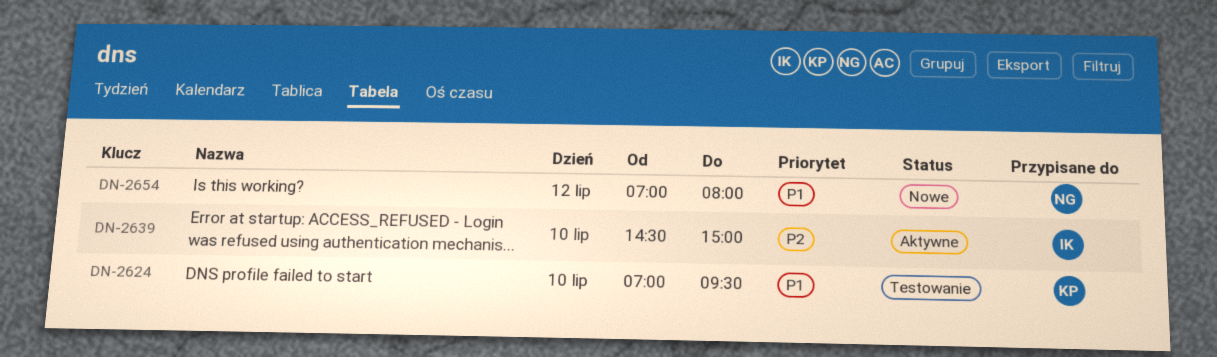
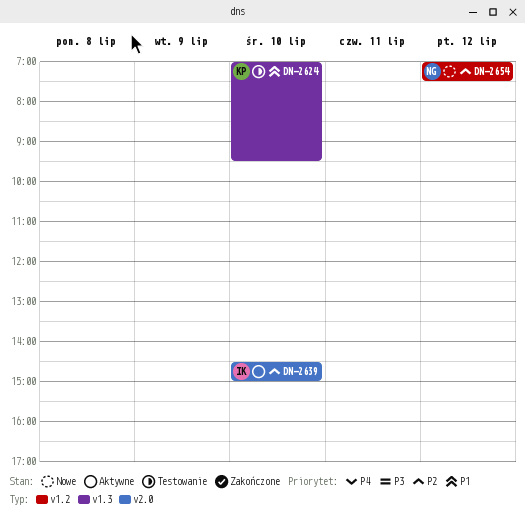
DN-2654, priority: P1 -> P2
DN-2654, ends: 08:00 -> 07:30

